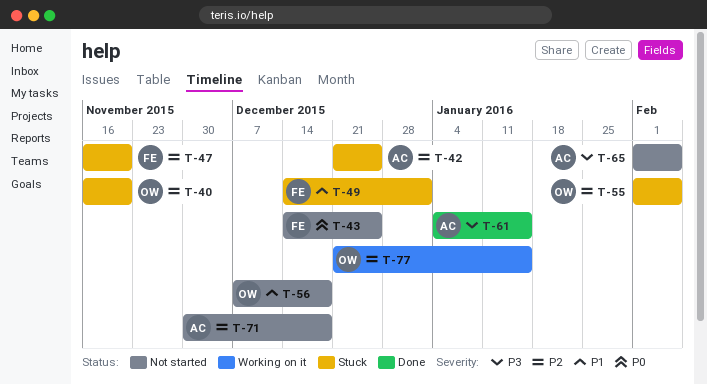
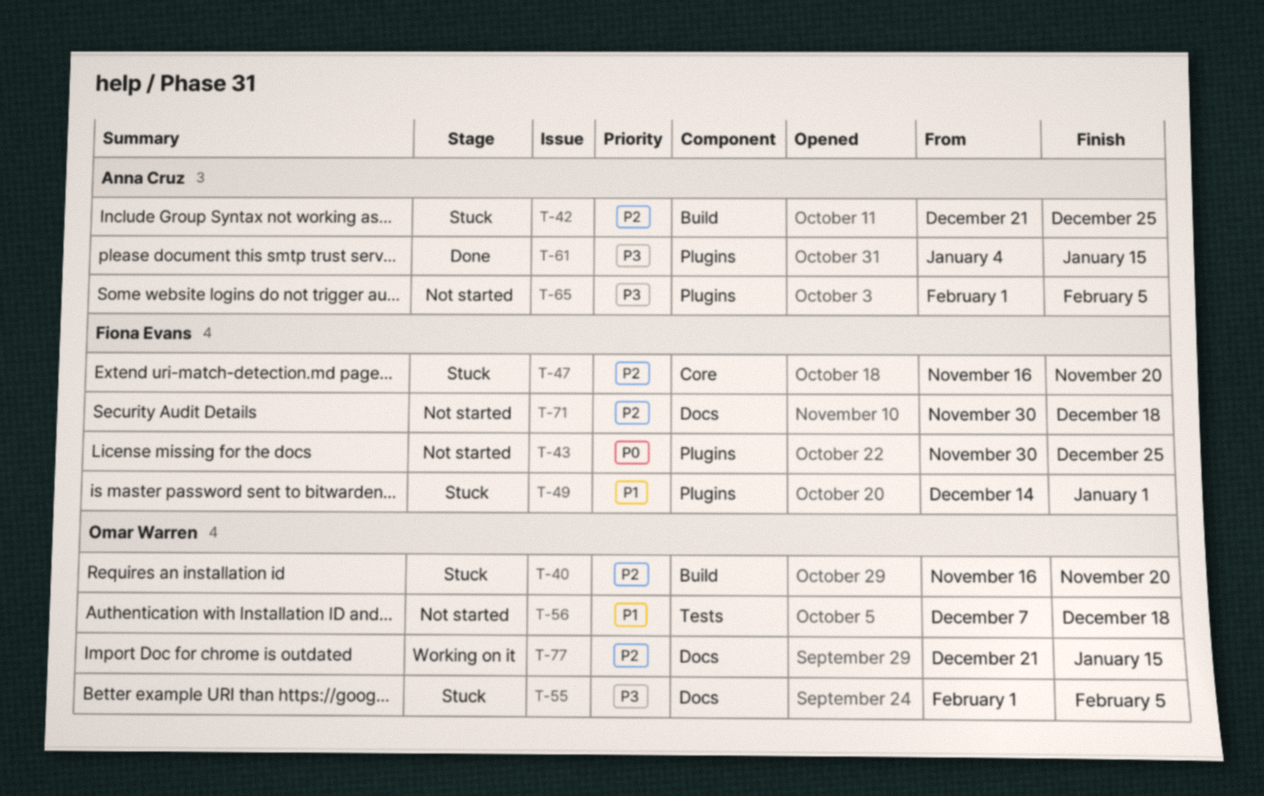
T-43, start: Dec 14 -> Nov 30
T-55, priority: P2 -> P3
T-71, owner: Anna Cruz -> Fiona Evans

